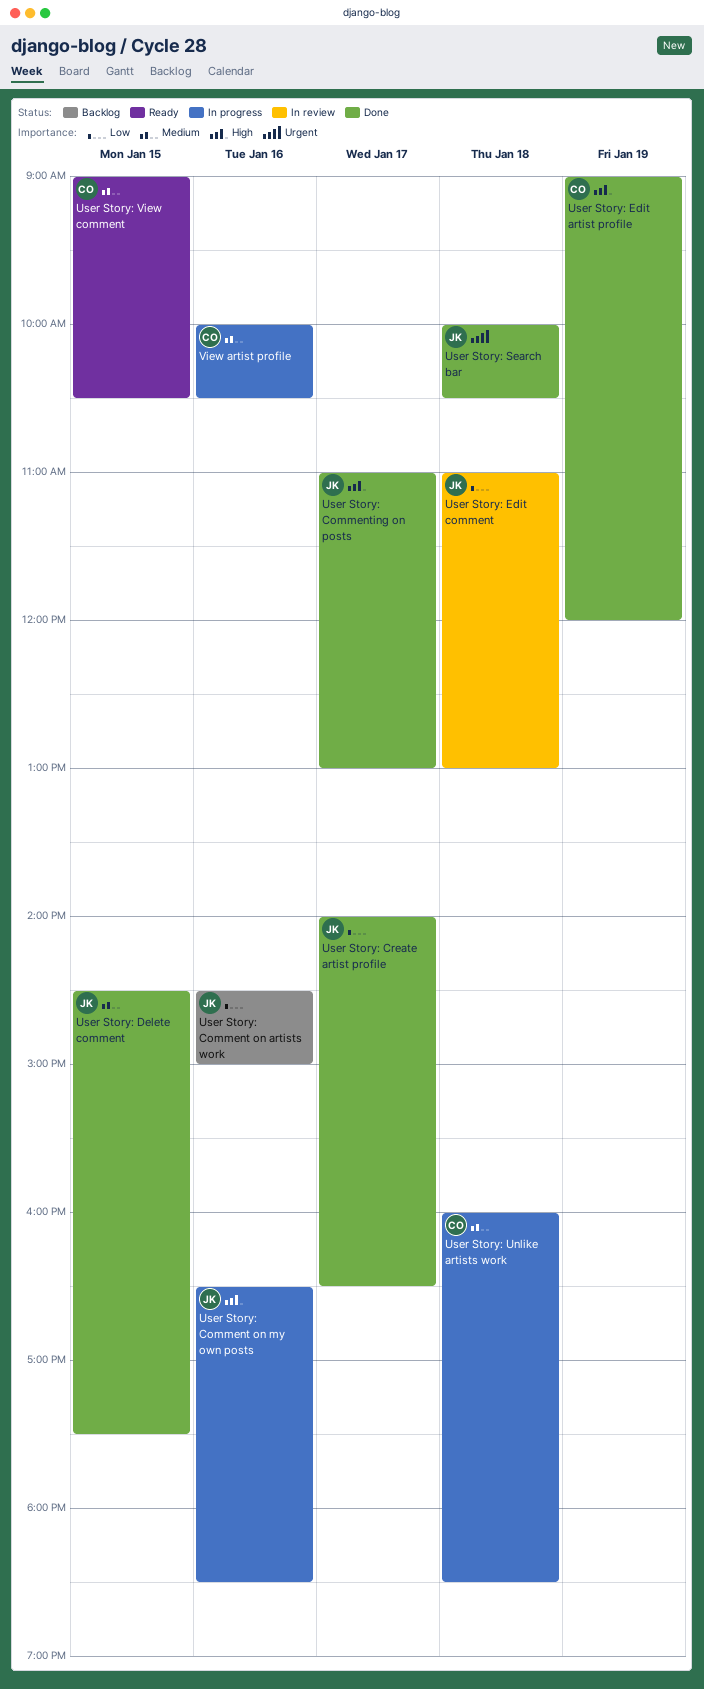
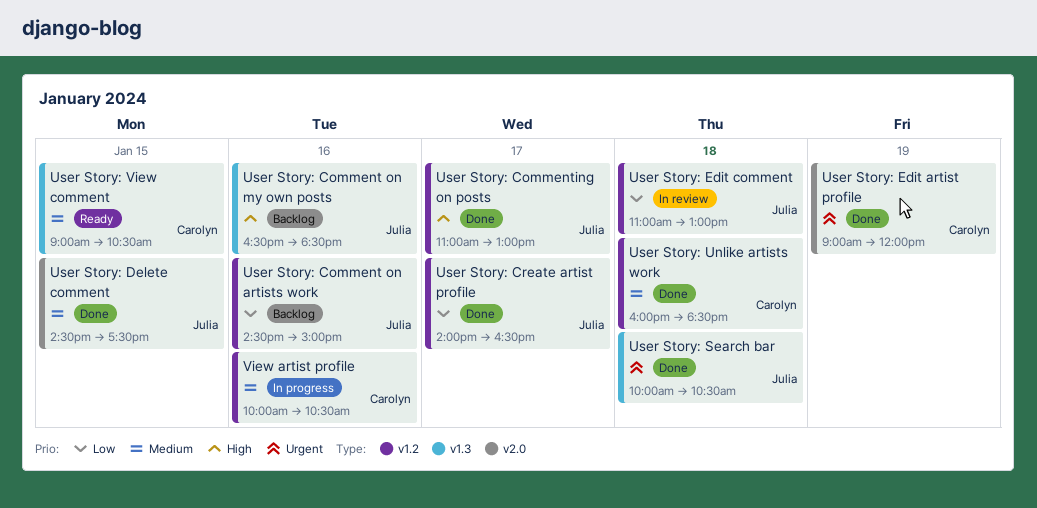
User Story: Comment on my own posts, status: In progress -> Backlog
User Story: Edit artist profile, priority: High -> Urgent
User Story: Unlike artists work, status: In progress -> Done

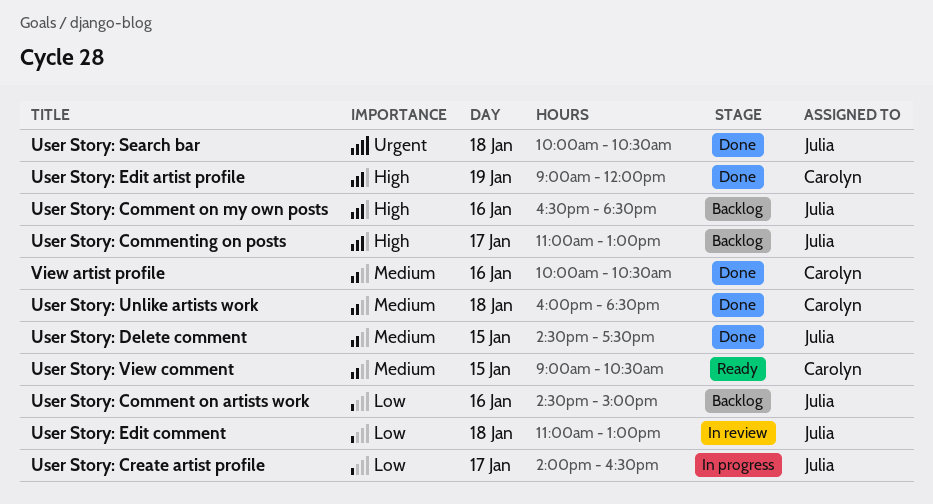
User Story: Commenting on posts, status: Done -> Backlog
User Story: Create artist profile, status: Done -> In progress
User Story: Edit artist profile, priority: Urgent -> High
View artist profile, status: In progress -> Done

